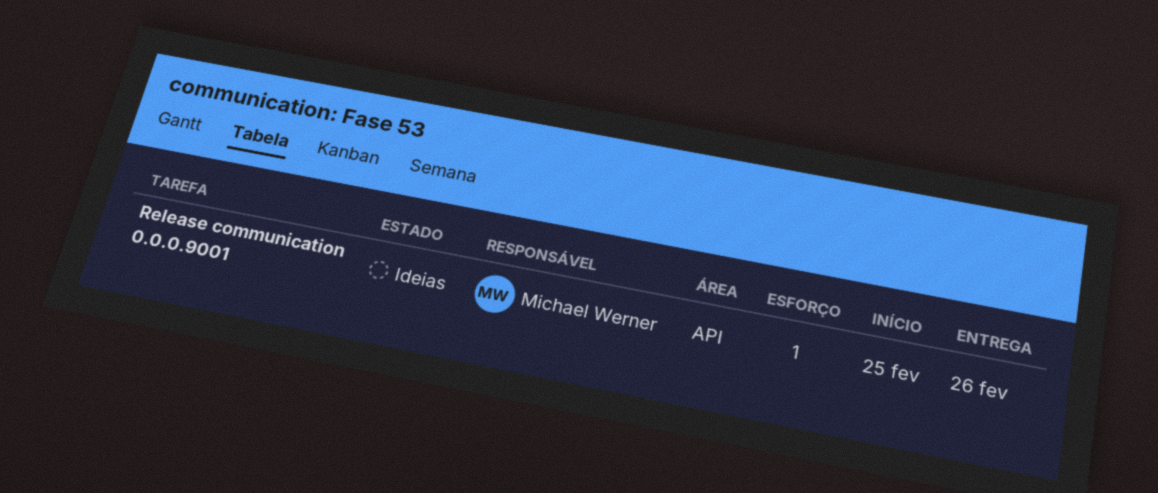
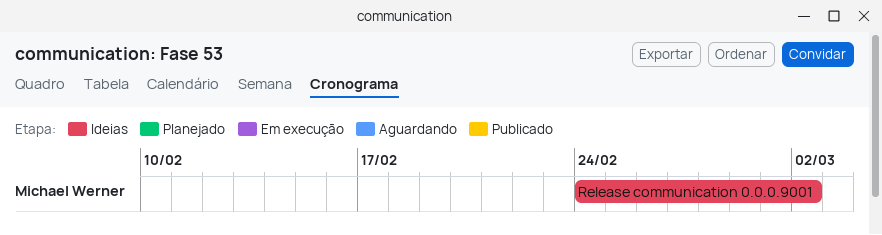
Release communication 0.0.0.9001, start: Feb 25 -> Feb 24
Release communication 0.0.0.9001, due: Feb 26 -> Mar 2

